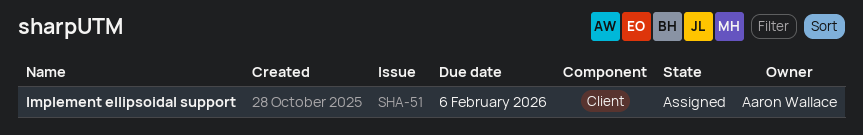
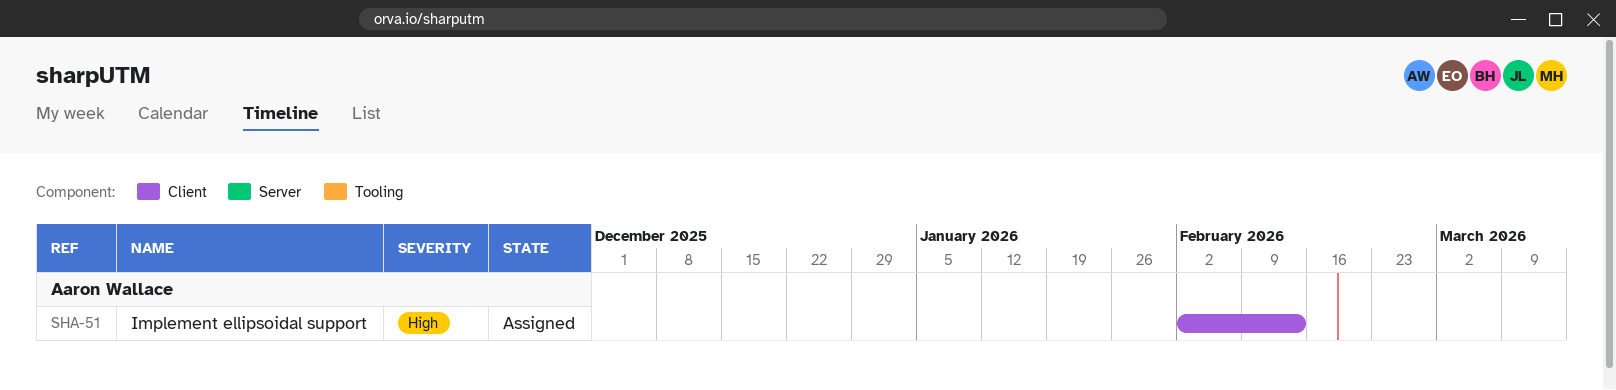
SHA-51, due: Feb 6 -> Feb 13

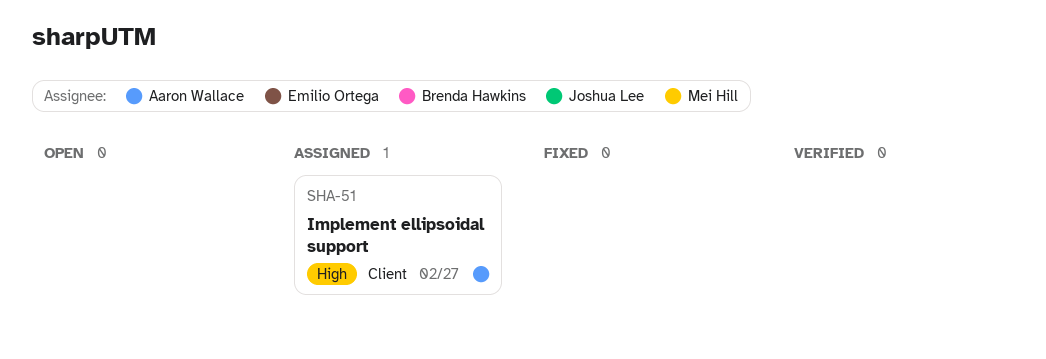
SHA-51, due: Feb 13 -> Feb 27

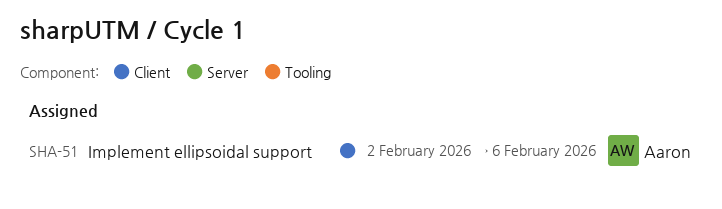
SHA-51, due: Feb 27 -> Feb 6

